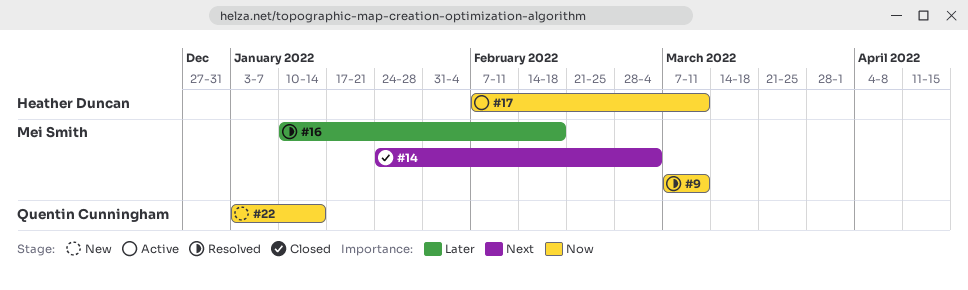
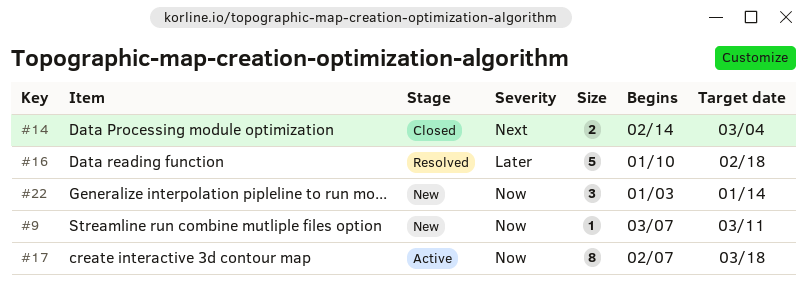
#9, status: Resolved -> New
#14, start: Jan 24 -> Feb 14
#17, due: Mar 11 -> Mar 18

